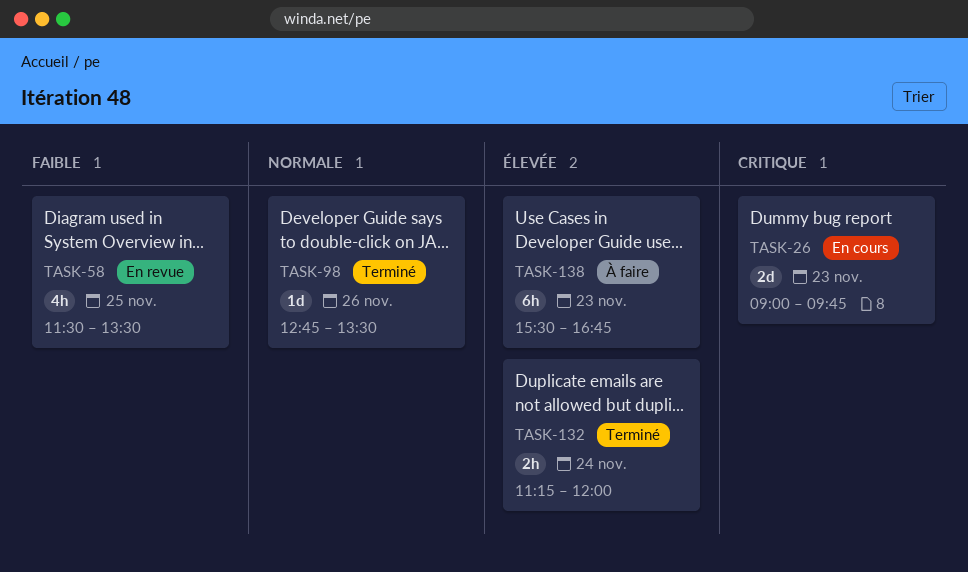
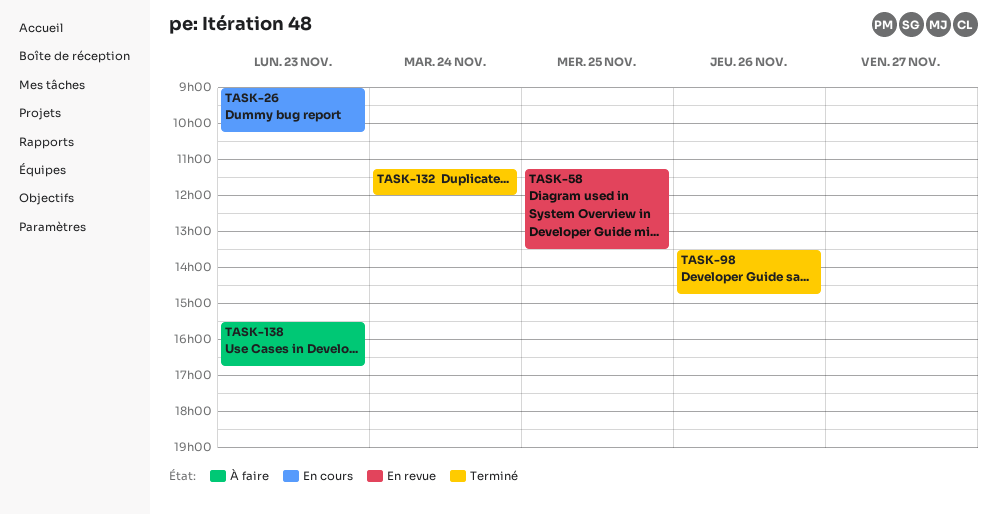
TASK-26, ends: 09:45 -> 10:15
TASK-58, begins: 11:30 -> 11:15
TASK-98, begins: 12:45 -> 13:30
TASK-98, ends: 13:30 -> 14:45

